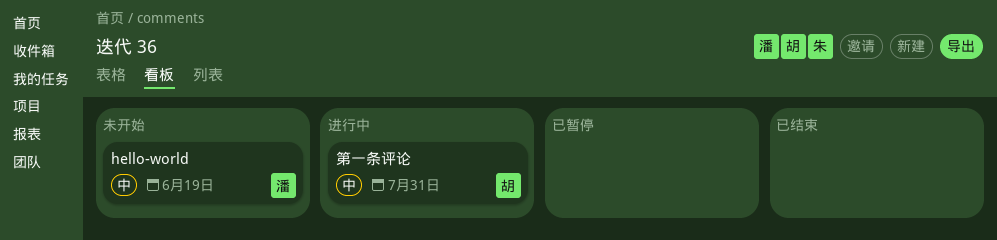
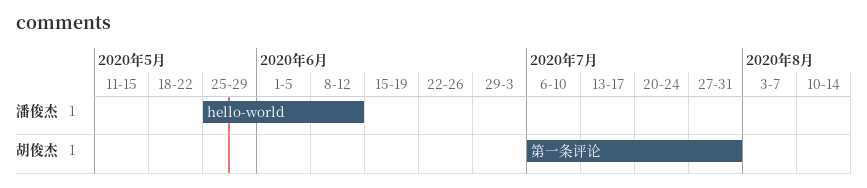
hello-world, due: Jun 19 -> Jun 12

